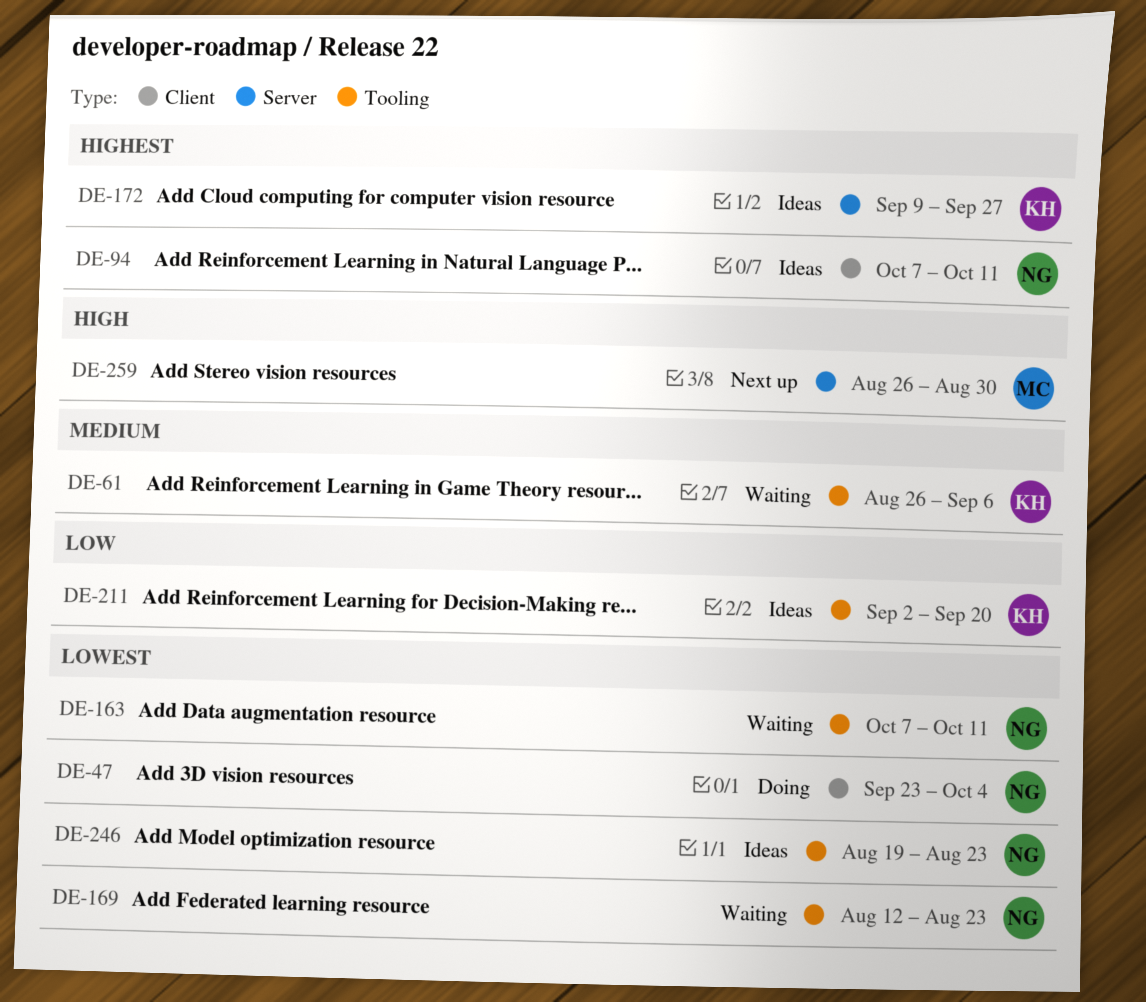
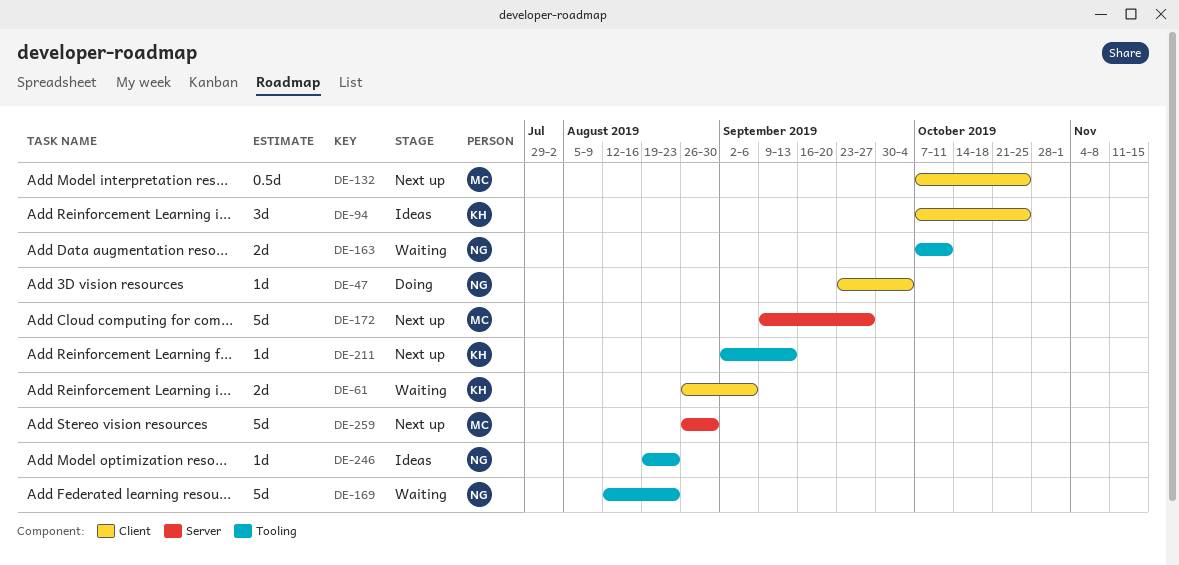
DE-61, label: Tooling -> Client
DE-94, owner: NG -> KH
DE-94, due: Oct 11 -> Oct 25
DE-132: none -> present
DE-172, status: Ideas -> Next up
DE-172, owner: KH -> MC
DE-211, status: Ideas -> Next up
DE-211, due: Sep 20 -> Sep 13

